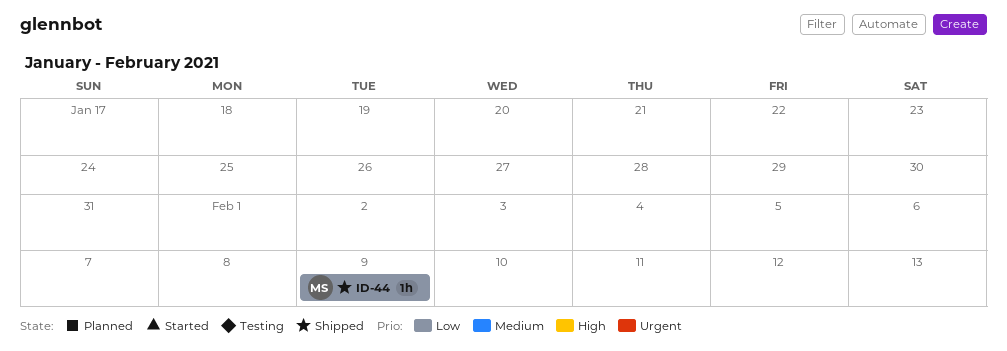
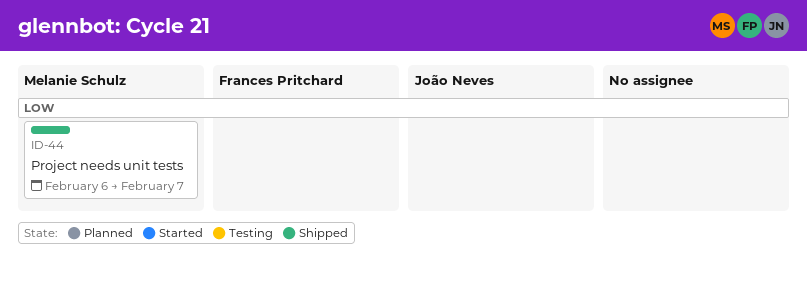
ID-44, start: Feb 9 -> Feb 6
ID-44, due: Feb 9 -> Feb 7

